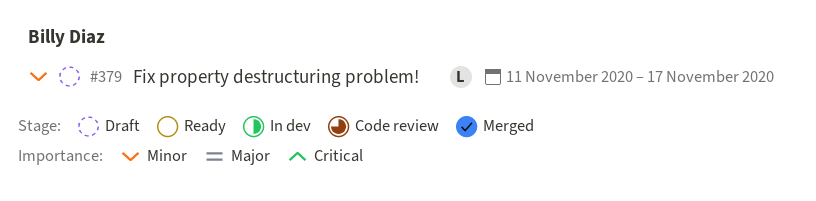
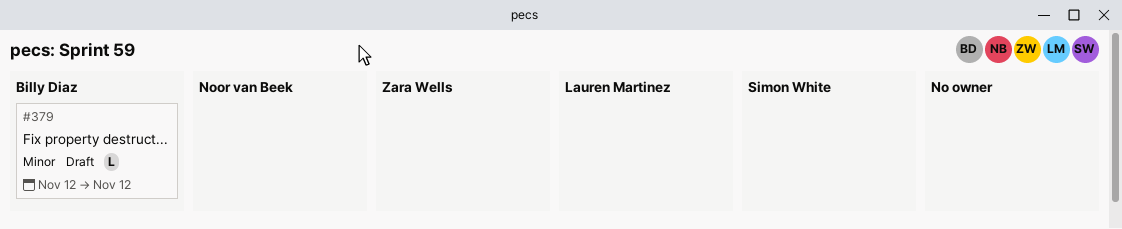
#379, start: Nov 11 -> Nov 12
#379, due: Nov 17 -> Nov 12

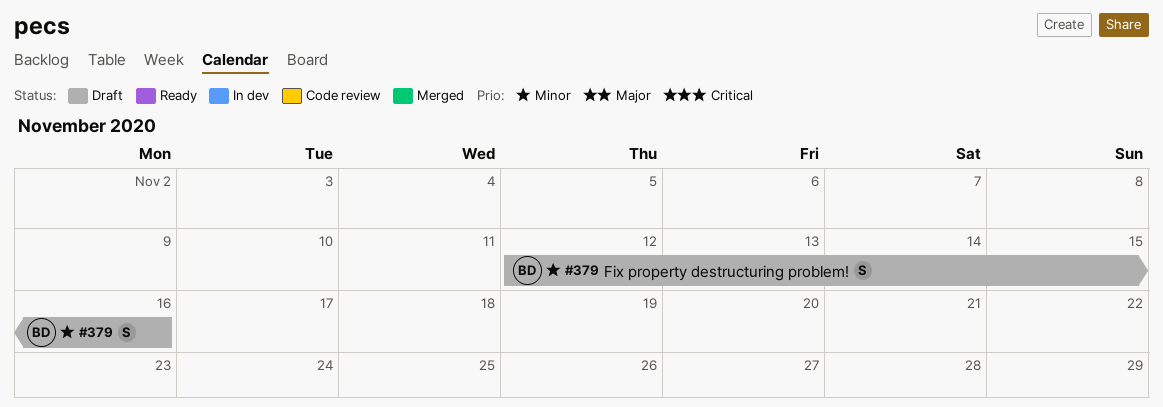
#379, estimate: L -> S
#379, due: Nov 12 -> Nov 16

